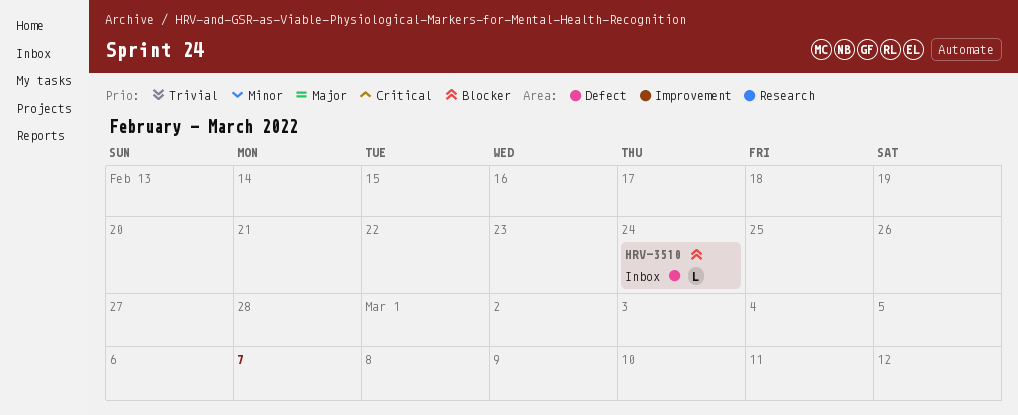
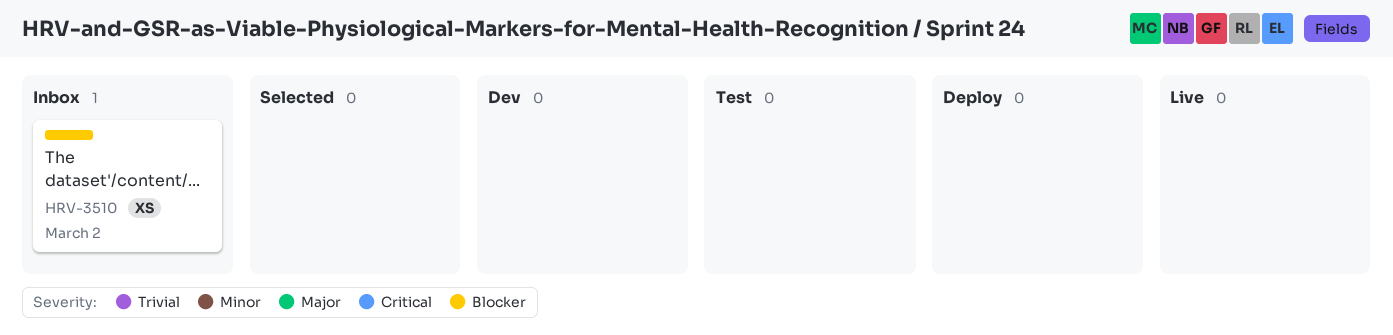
HRV-3510, estimate: L -> XS
HRV-3510, due: Feb 24 -> Mar 2

